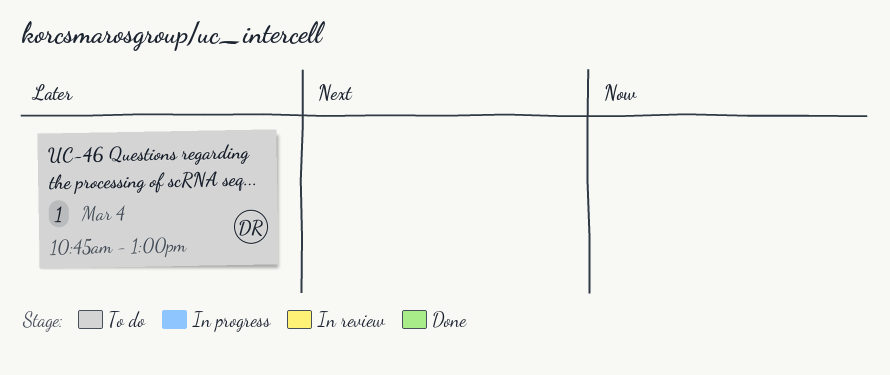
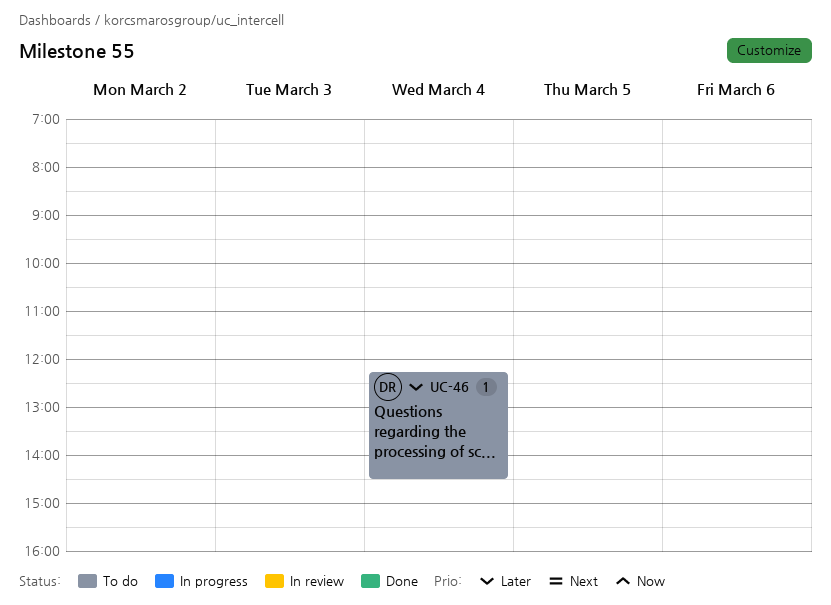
UC-46, begins: 10:45 -> 12:15
UC-46, ends: 13:00 -> 14:30

